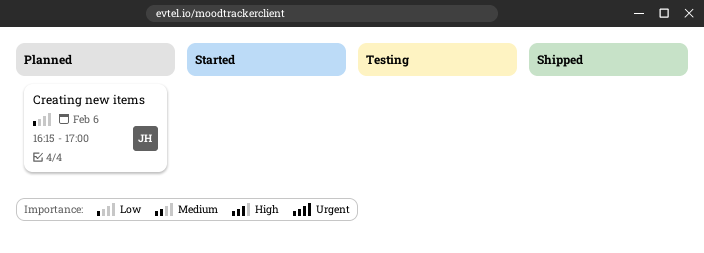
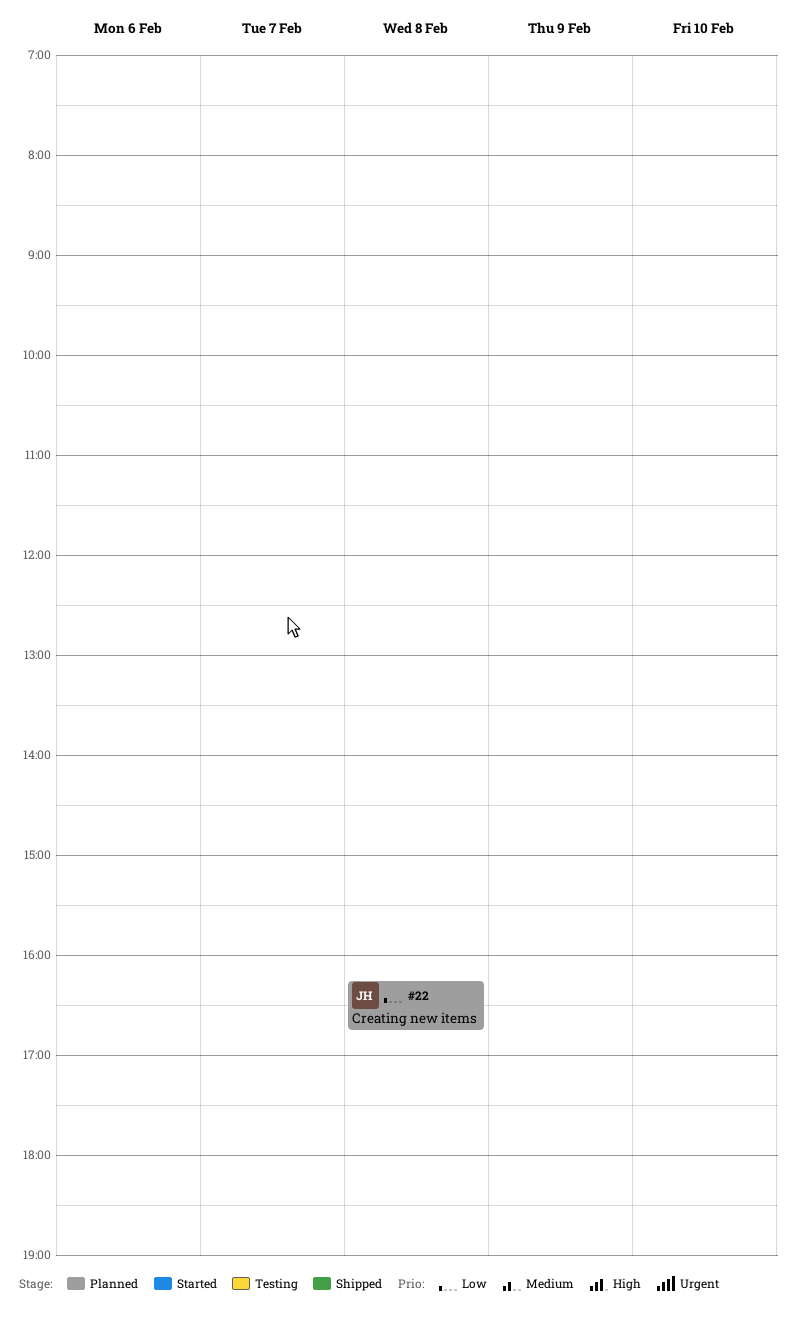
Creating new items, day: Feb 6 -> Feb 8
Creating new items, ends: 17:00 -> 16:45

